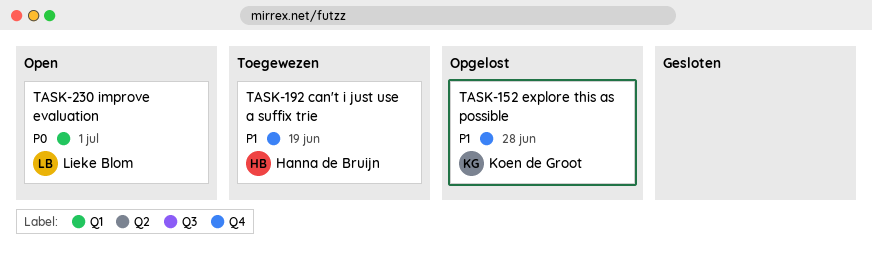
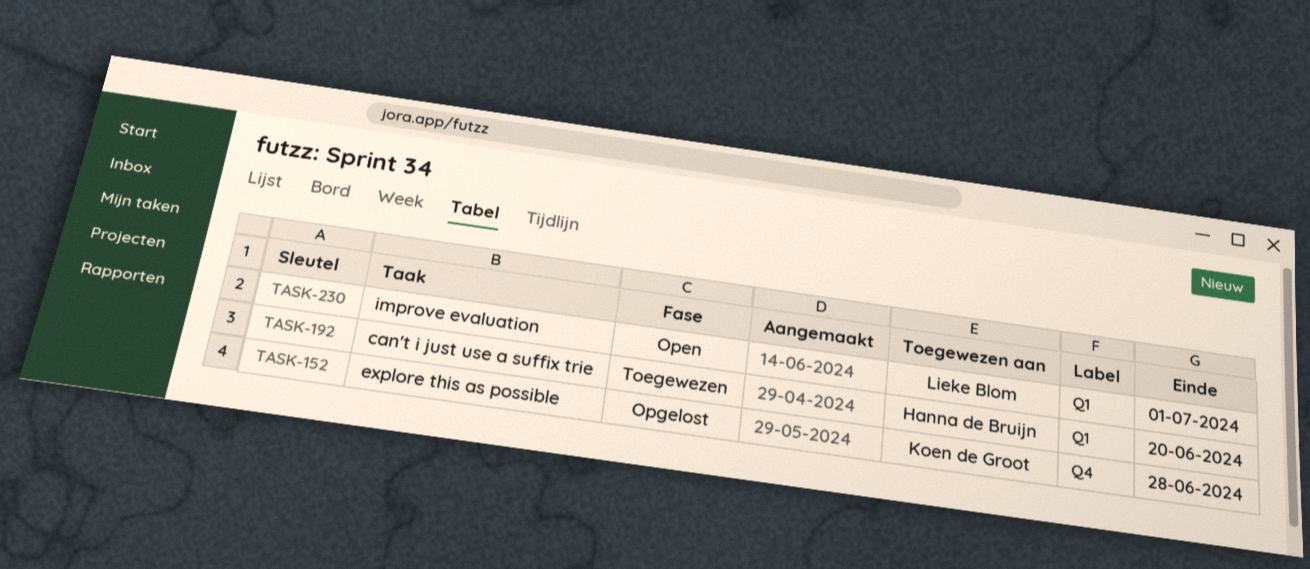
TASK-192, label: Q4 -> Q1
TASK-192, due: Jun 19 -> Jun 20

